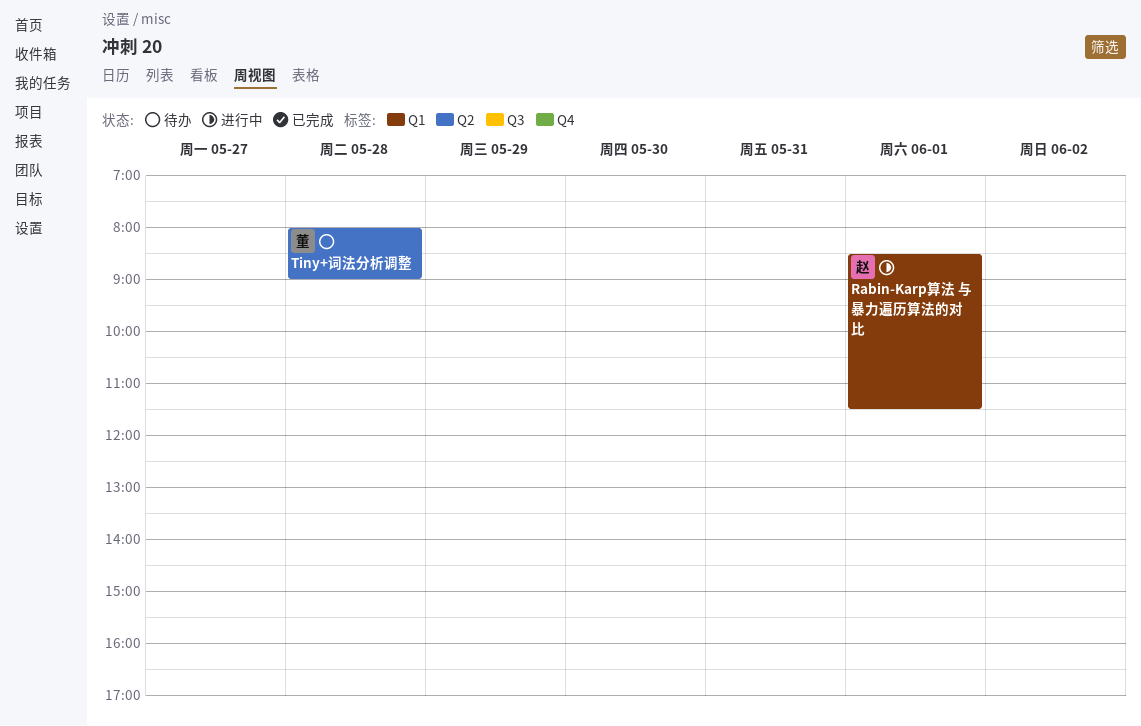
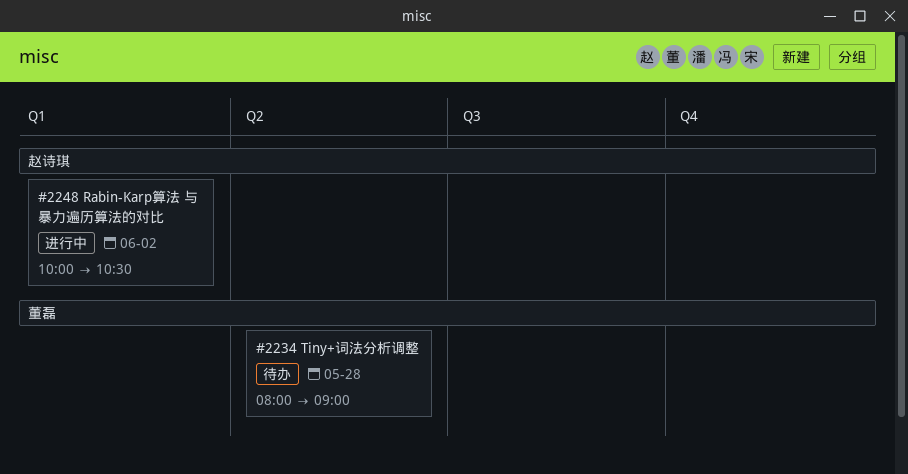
Rabin-Karp算法 与 暴力遍历算法的对比, day: Jun 1 -> Jun 2
Rabin-Karp算法 与 暴力遍历算法的对比, begins: 08:30 -> 10:00
Rabin-Karp算法 与 暴力遍历算法的对比, ends: 11:30 -> 10:30

